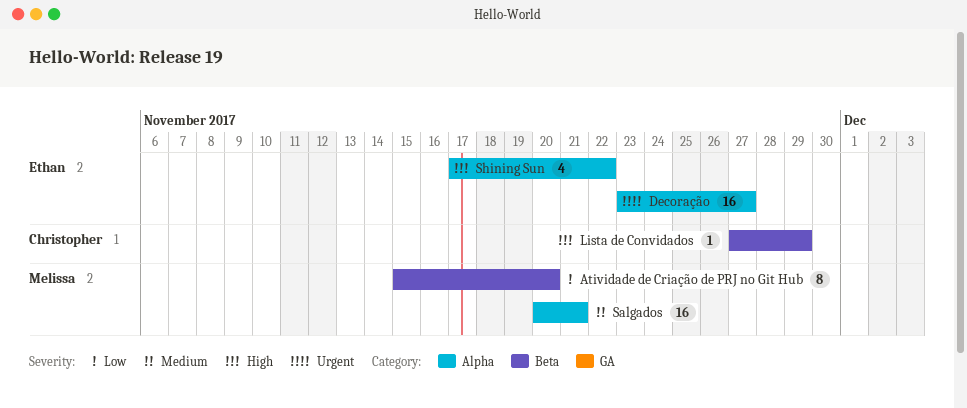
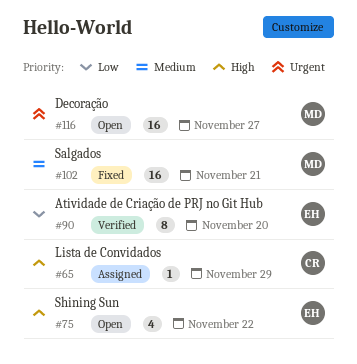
Atividade de Criação de PRJ no Git Hub, owner: Melissa -> Ethan
Decoração, owner: Ethan -> Melissa

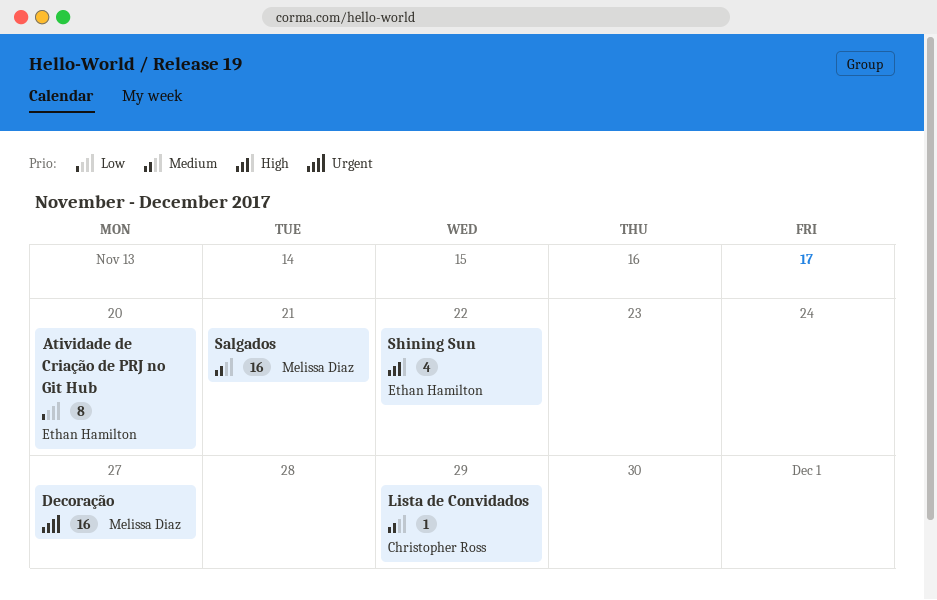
Lista de Convidados, priority: High -> Medium

